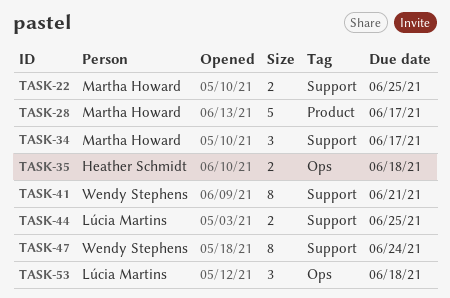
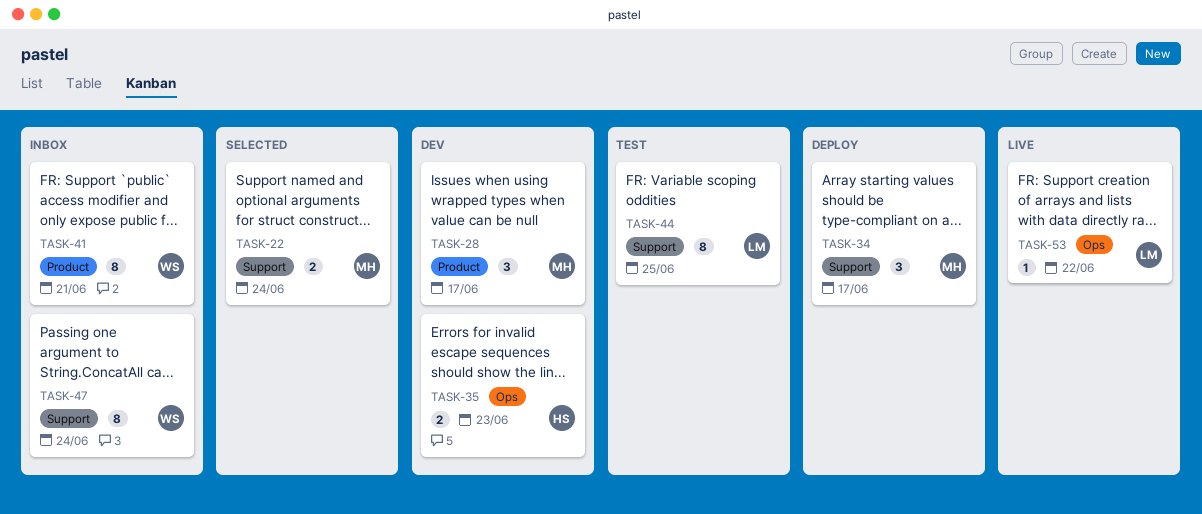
TASK-22, due: Jun 25 -> Jun 24
TASK-28, estimate: 5 -> 3
TASK-35, due: Jun 18 -> Jun 23
TASK-41, label: Support -> Product
TASK-44, estimate: 2 -> 8
TASK-53, estimate: 3 -> 1
TASK-53, due: Jun 18 -> Jun 22

